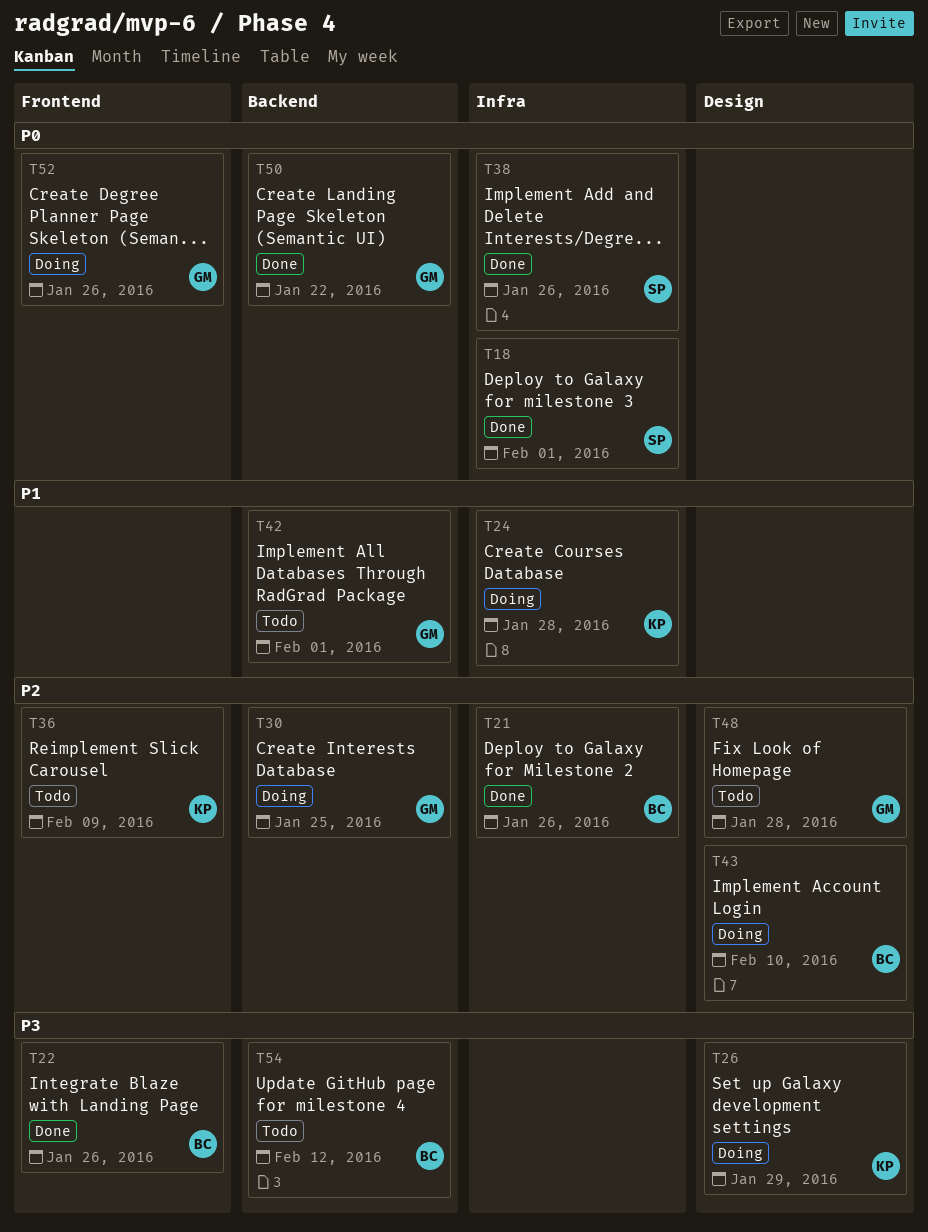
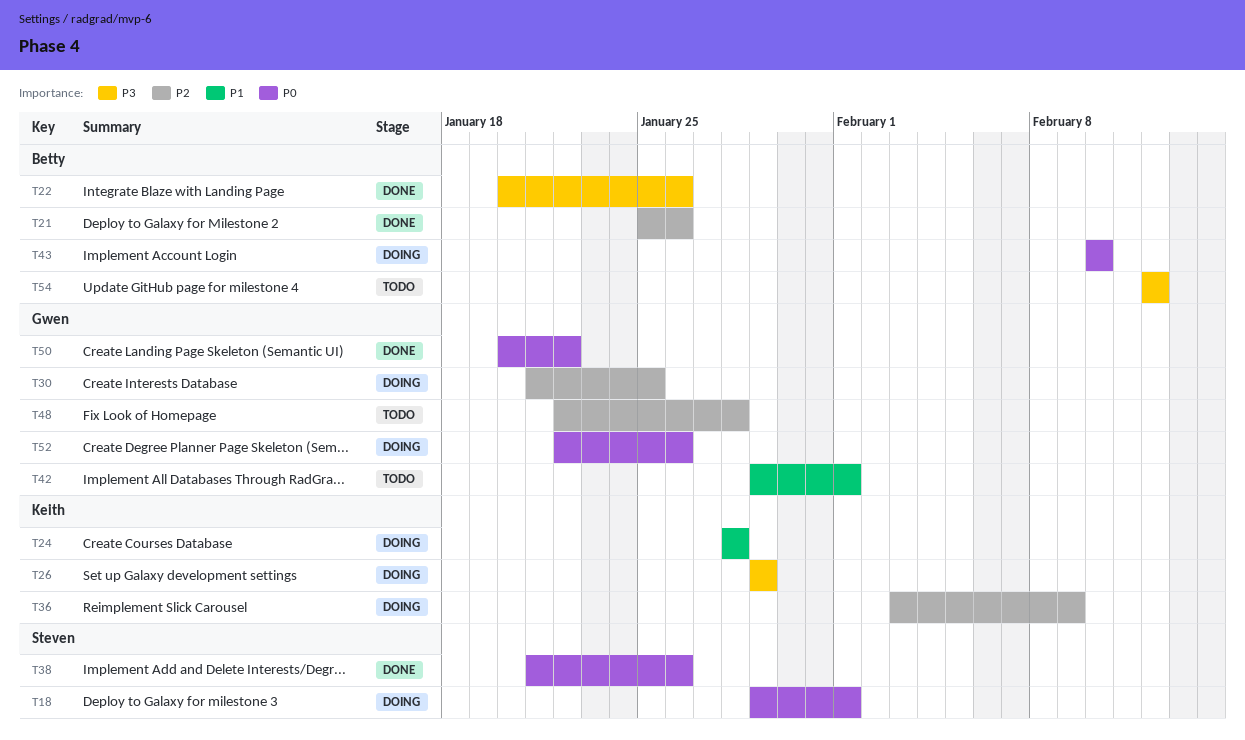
T18, status: Done -> Doing
T36, status: Todo -> Doing
T43, priority: P2 -> P0

